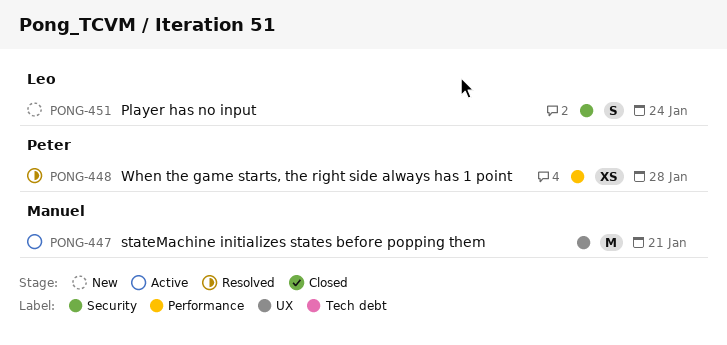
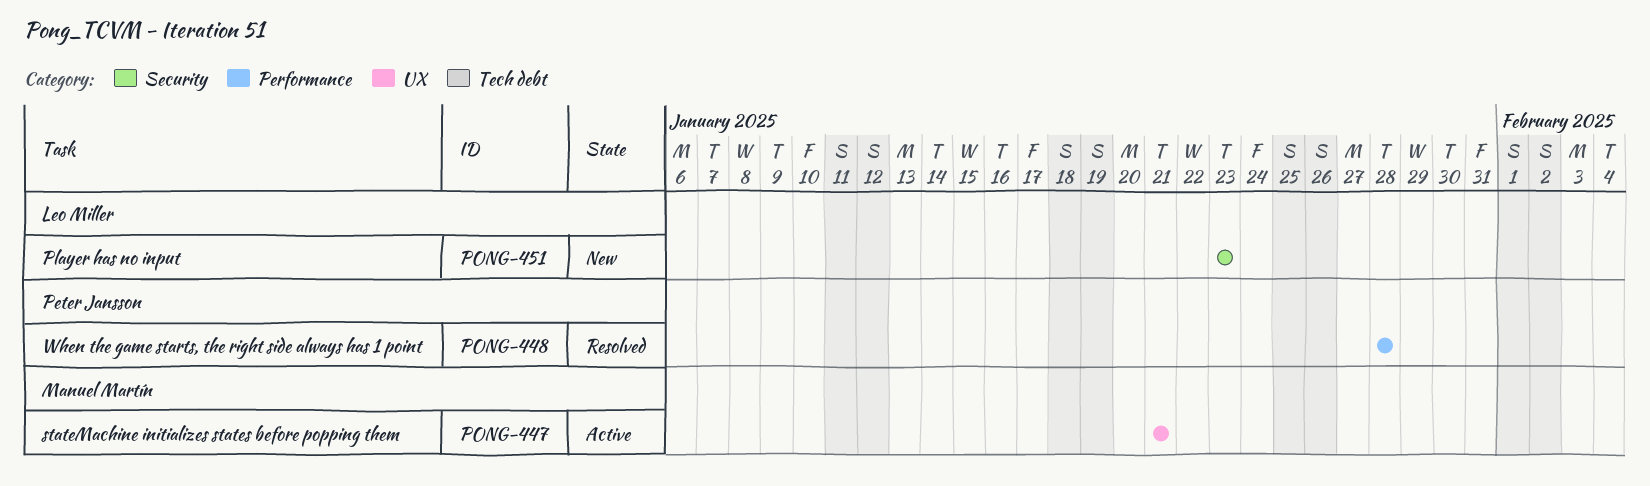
PONG-451, due: Jan 24 -> Jan 23

